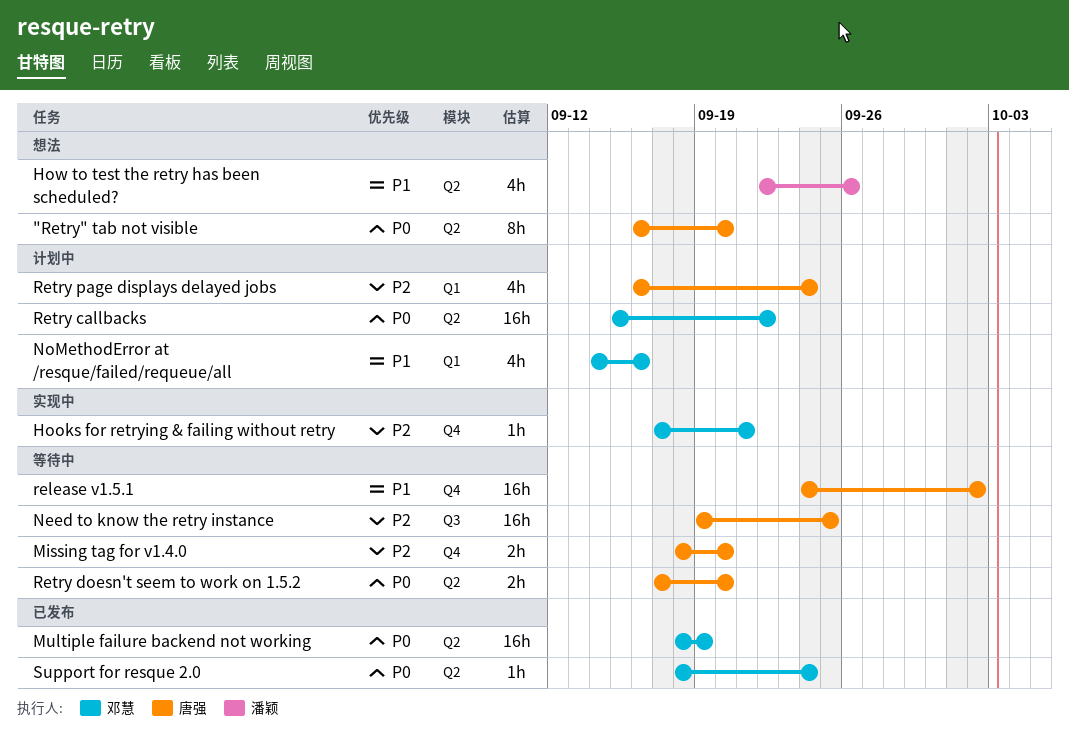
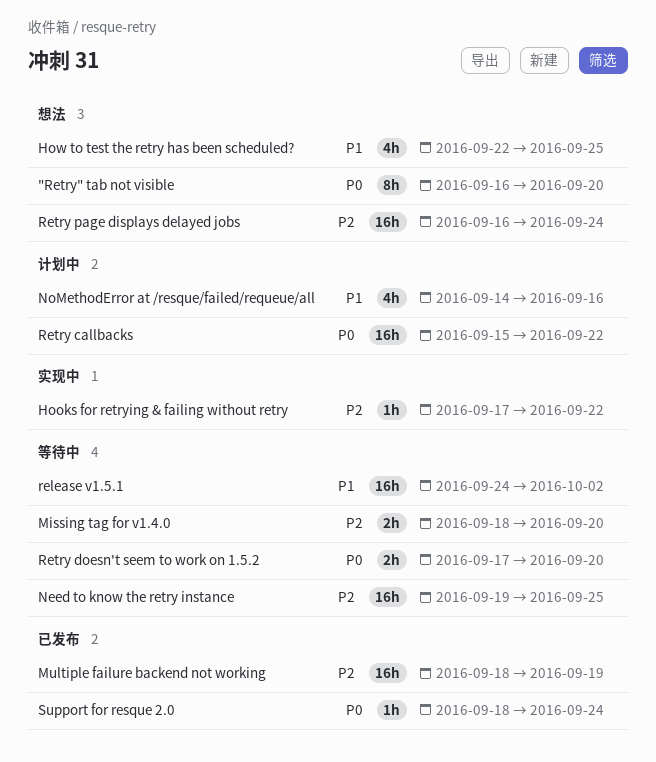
Hooks for retrying & failing without retry, due: Sep 21 -> Sep 22
How to test the retry has been scheduled?, due: Sep 26 -> Sep 25
Multiple failure backend not working, priority: P0 -> P2
Retry page displays delayed jobs, status: 计划中 -> 想法
Retry page displays delayed jobs, estimate: 4h -> 16h

